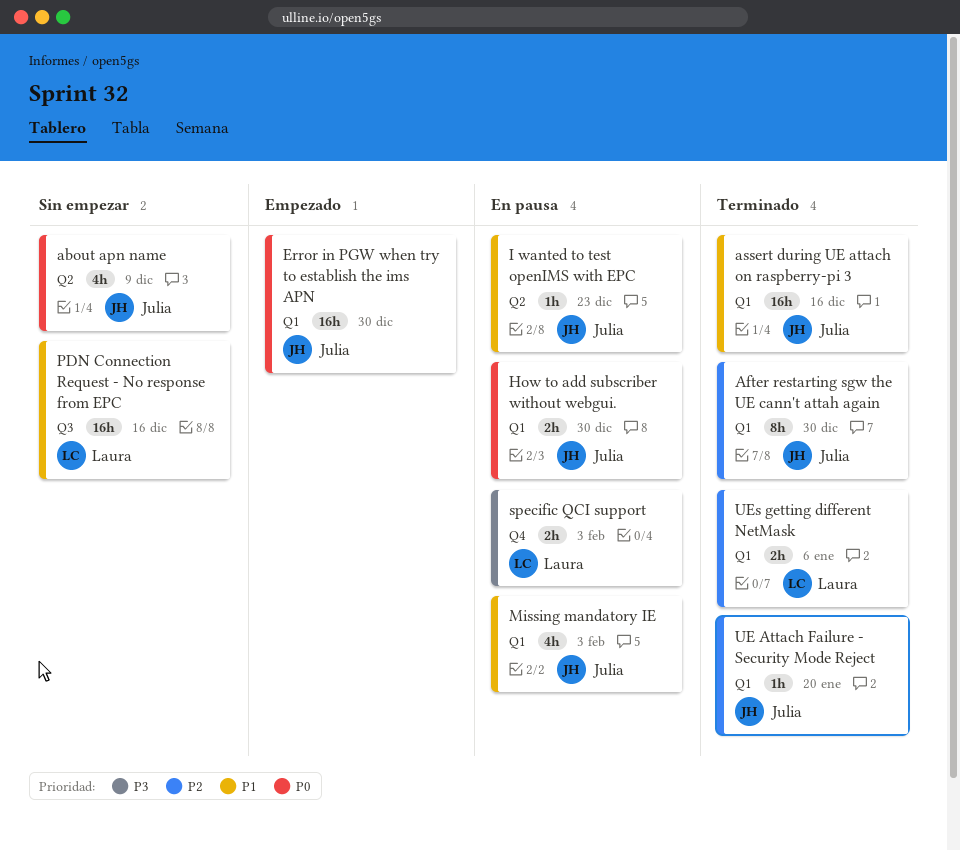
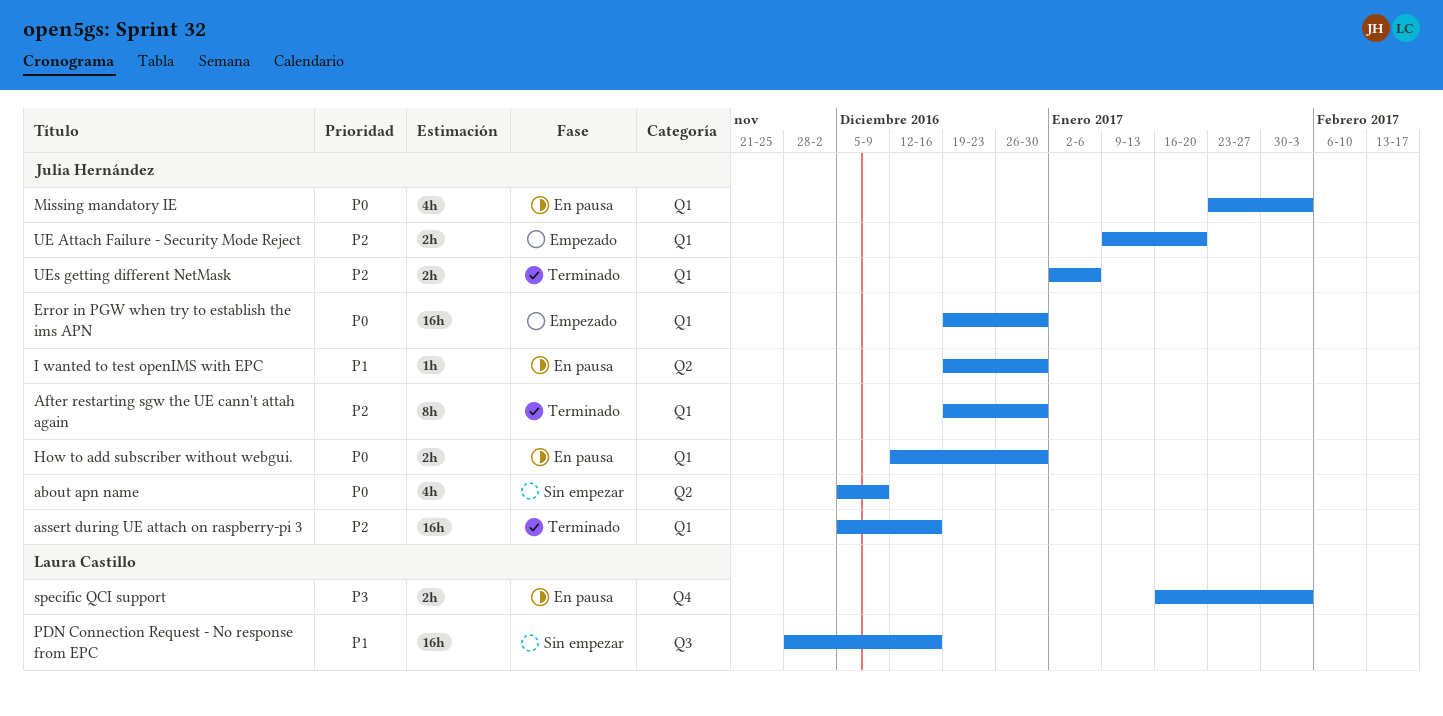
assert during UE attach on raspberry-pi 3, priority: P1 -> P2
I wanted to test openIMS with EPC, due: Dec 23 -> Dec 30
Missing mandatory IE, priority: P1 -> P0
UE Attach Failure - Security Mode Reject, status: Terminado -> Empezado
UE Attach Failure - Security Mode Reject, estimate: 1h -> 2h
UEs getting different NetMask, owner: Laura Castillo -> Julia Hernández

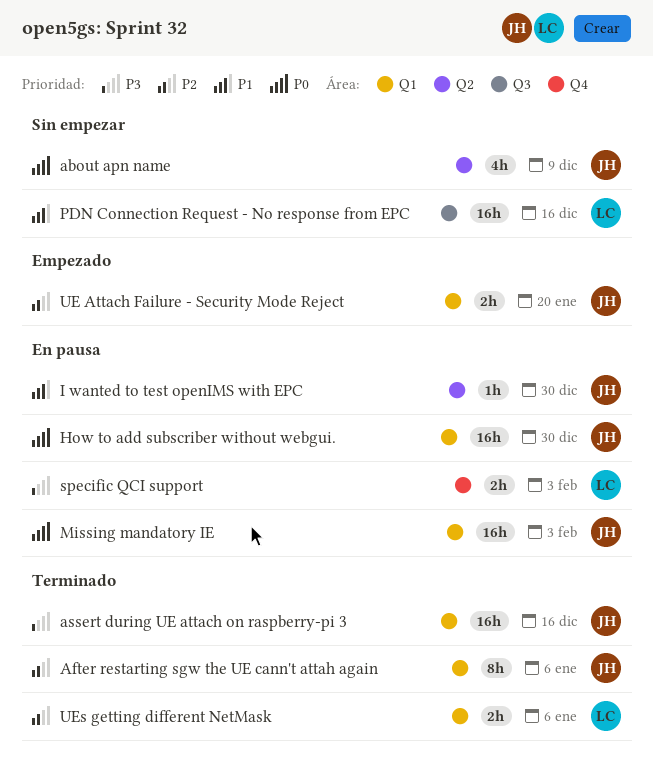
After restarting sgw the UE cann't attah again, due: Dec 30 -> Jan 6
assert during UE attach on raspberry-pi 3, priority: P2 -> P3
Error in PGW when try to establish the ims APN: present -> none
How to add subscriber without webgui., estimate: 2h -> 16h
Missing mandatory IE, estimate: 4h -> 16h
UEs getting different NetMask, owner: Julia Hernández -> Laura Castillo

